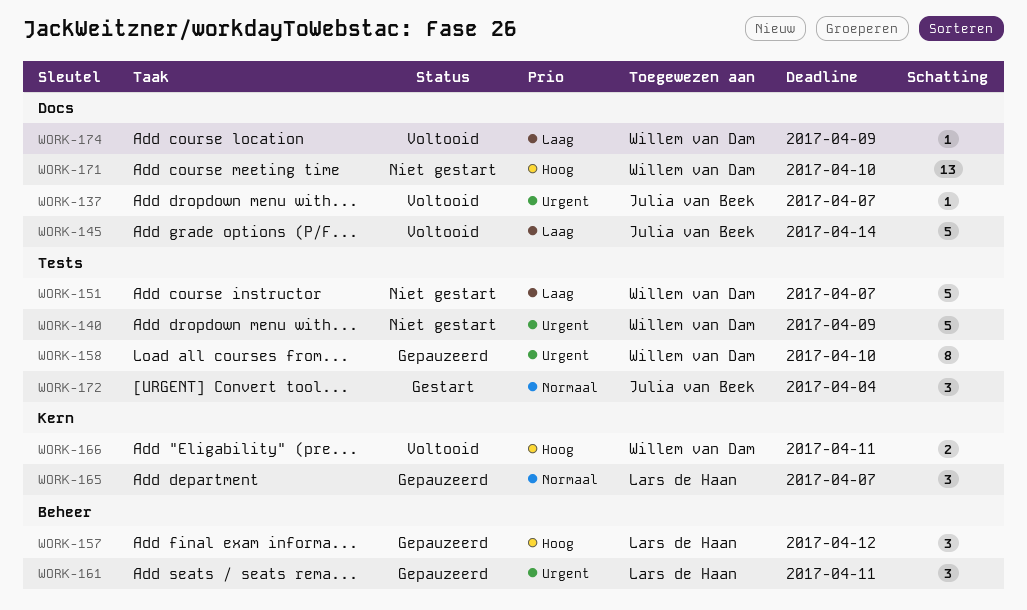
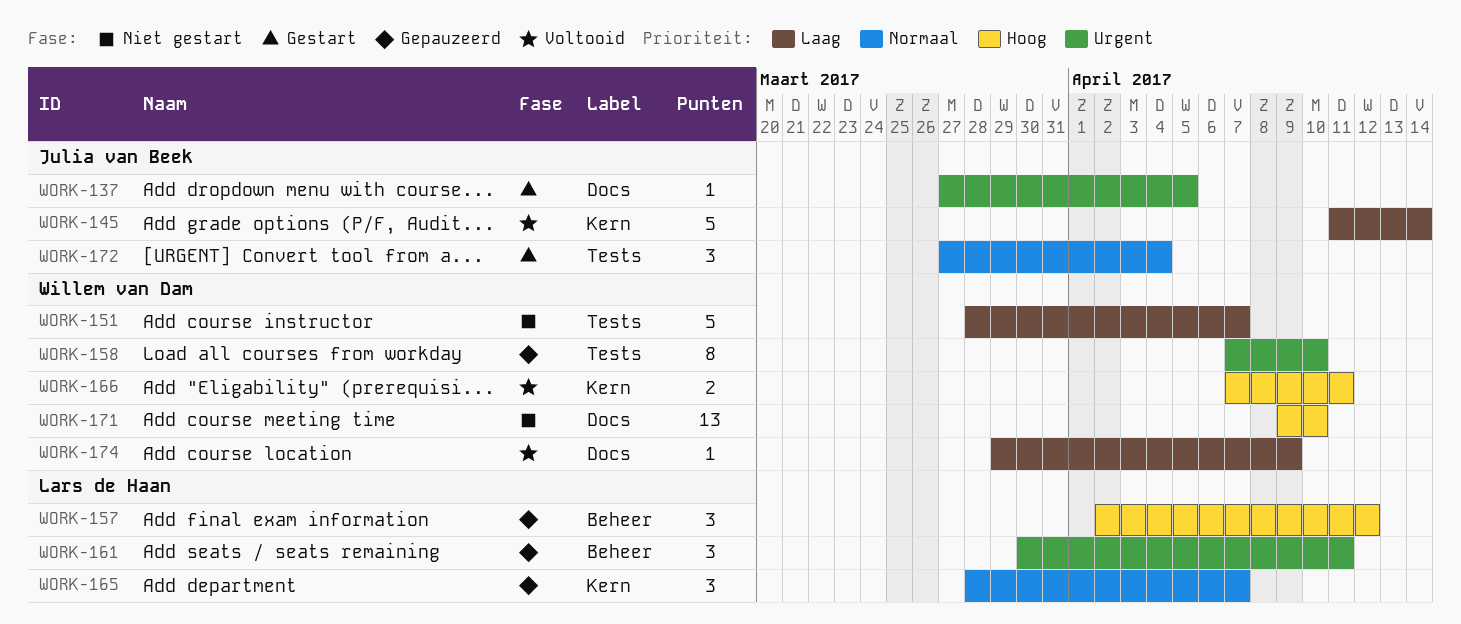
WORK-137, status: Voltooid -> Gestart
WORK-137, due: Apr 7 -> Apr 5
WORK-140: present -> none
WORK-145, label: Docs -> Kern

